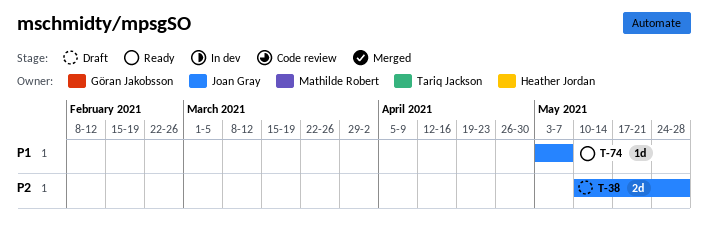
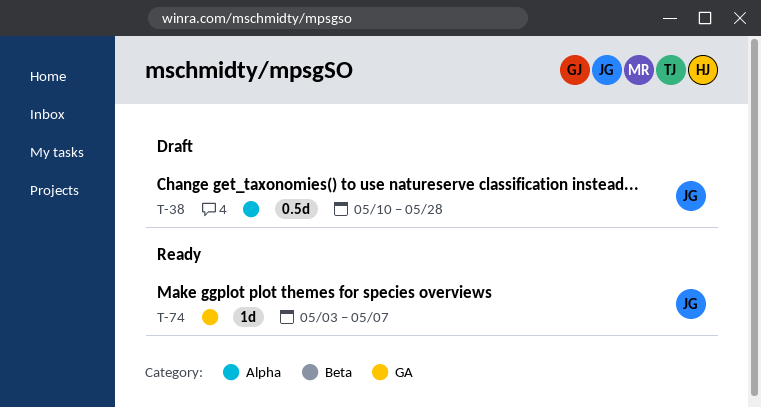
T-38, estimate: 2d -> 0.5d

